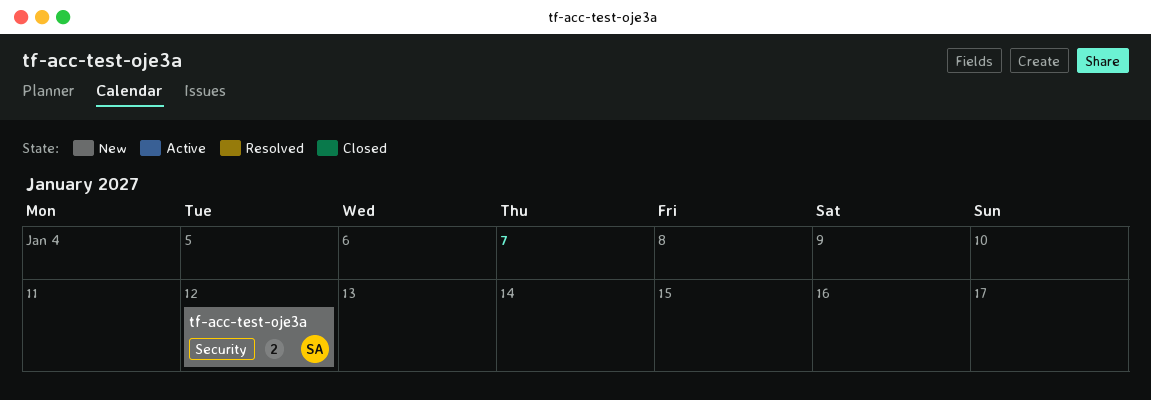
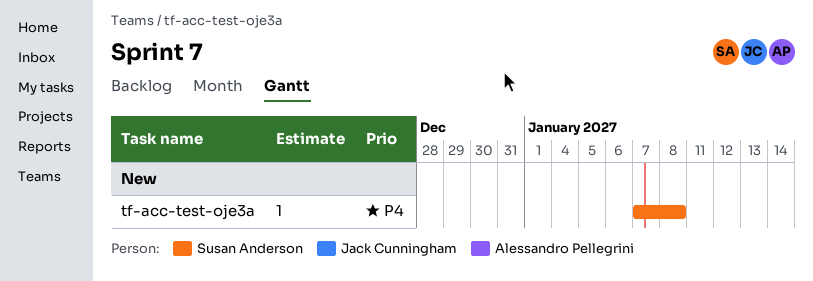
tf-acc-test-oje3a, estimate: 2 -> 1
tf-acc-test-oje3a, due: Jan 12 -> Jan 8

